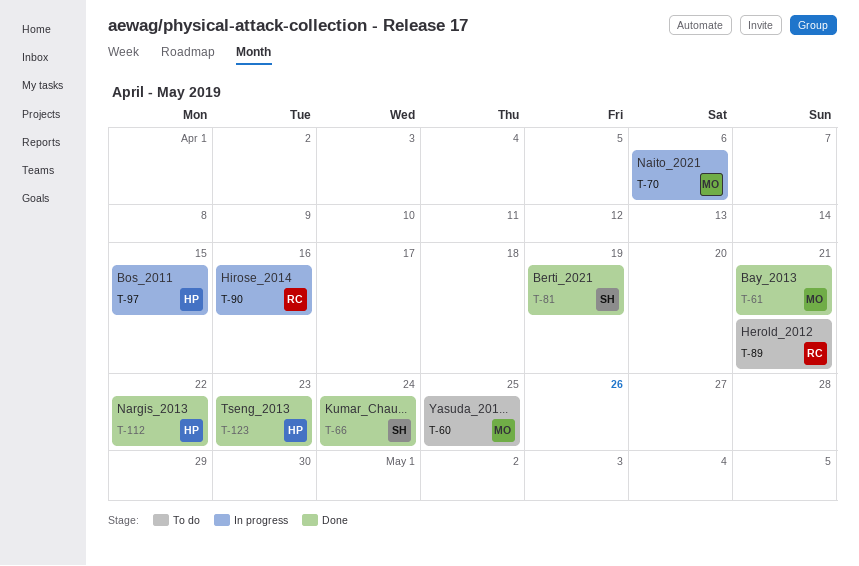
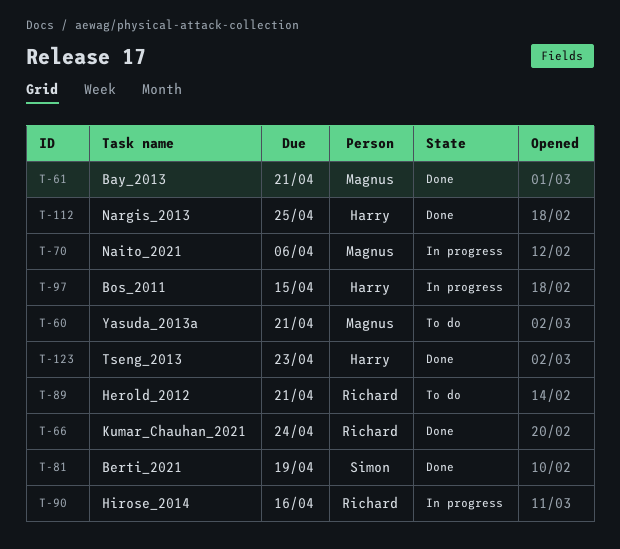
T-60, due: Apr 25 -> Apr 21
T-66, owner: Simon -> Richard
T-112, due: Apr 22 -> Apr 25

